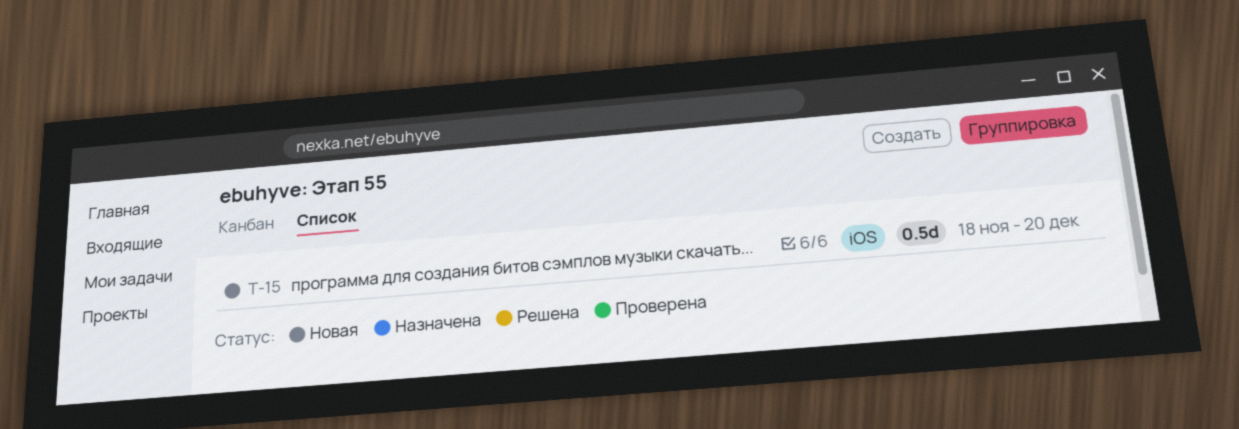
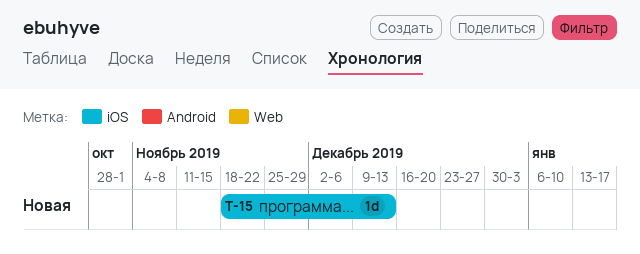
T-15, estimate: 0.5d -> 1d
T-15, due: Dec 20 -> Dec 13

